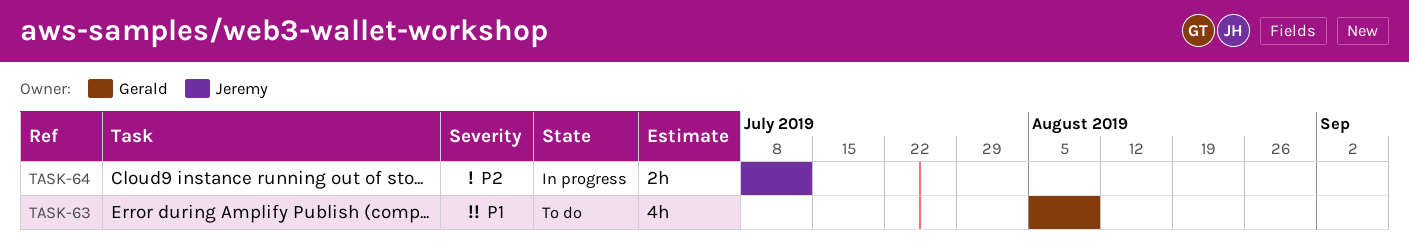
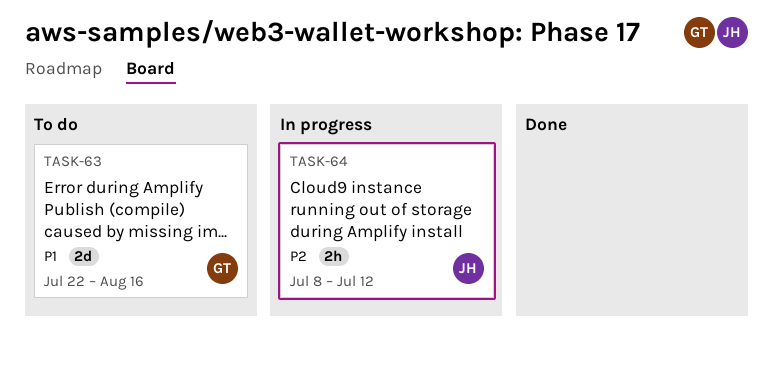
TASK-63, estimate: 4h -> 2d
TASK-63, start: Aug 5 -> Jul 22
TASK-63, due: Aug 9 -> Aug 16

